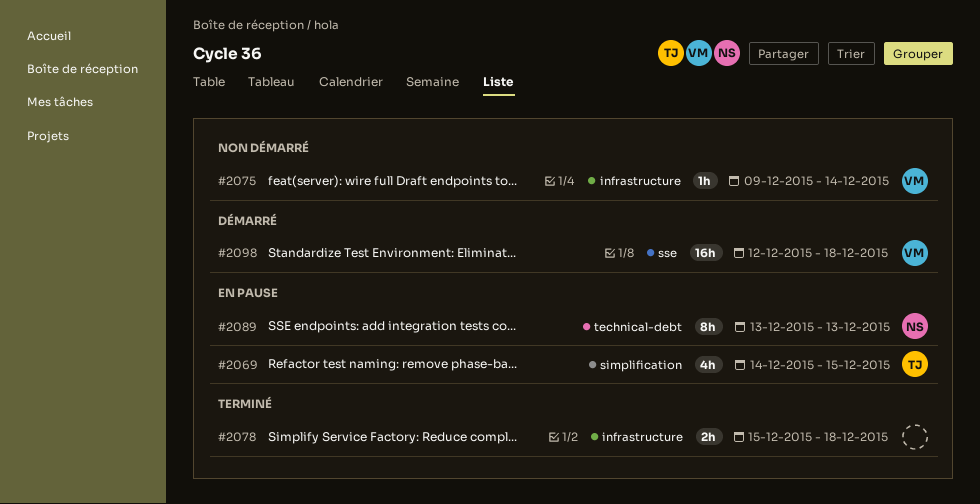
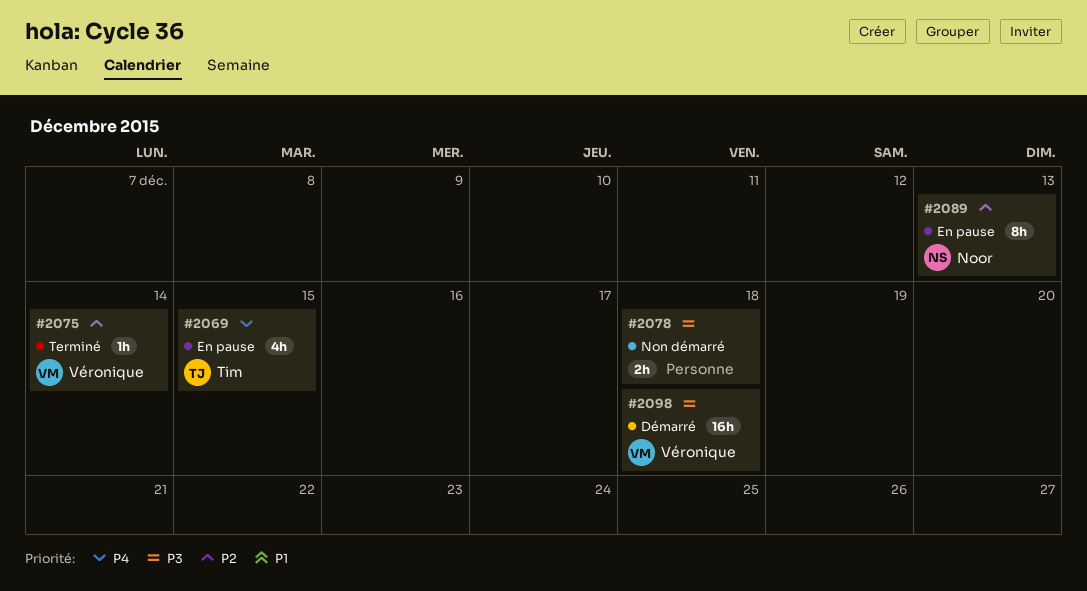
#2075, status: Non démarré -> Terminé
#2078, status: Terminé -> Non démarré

